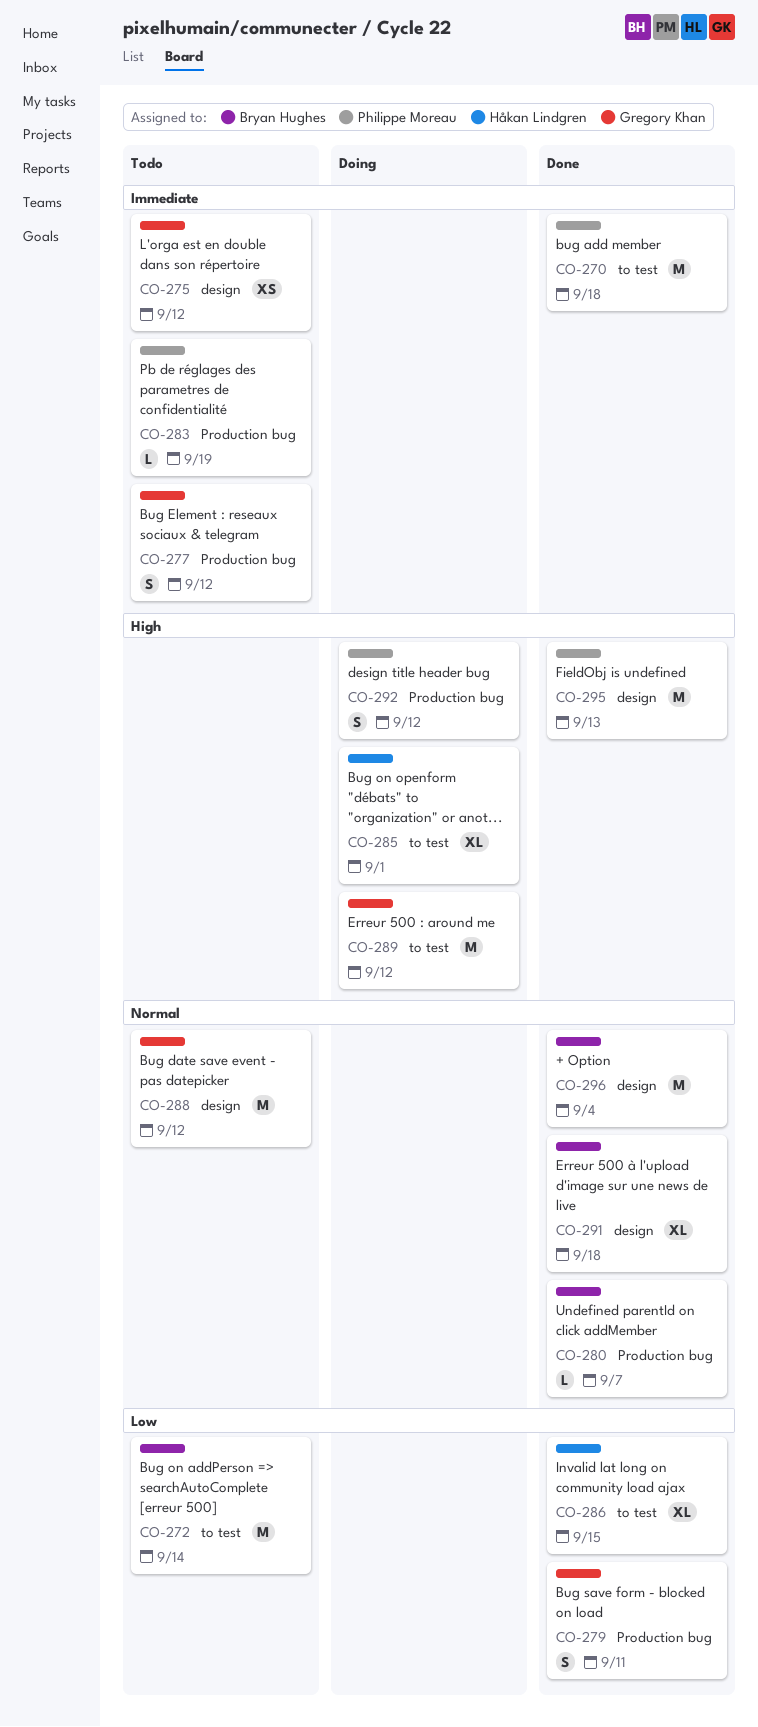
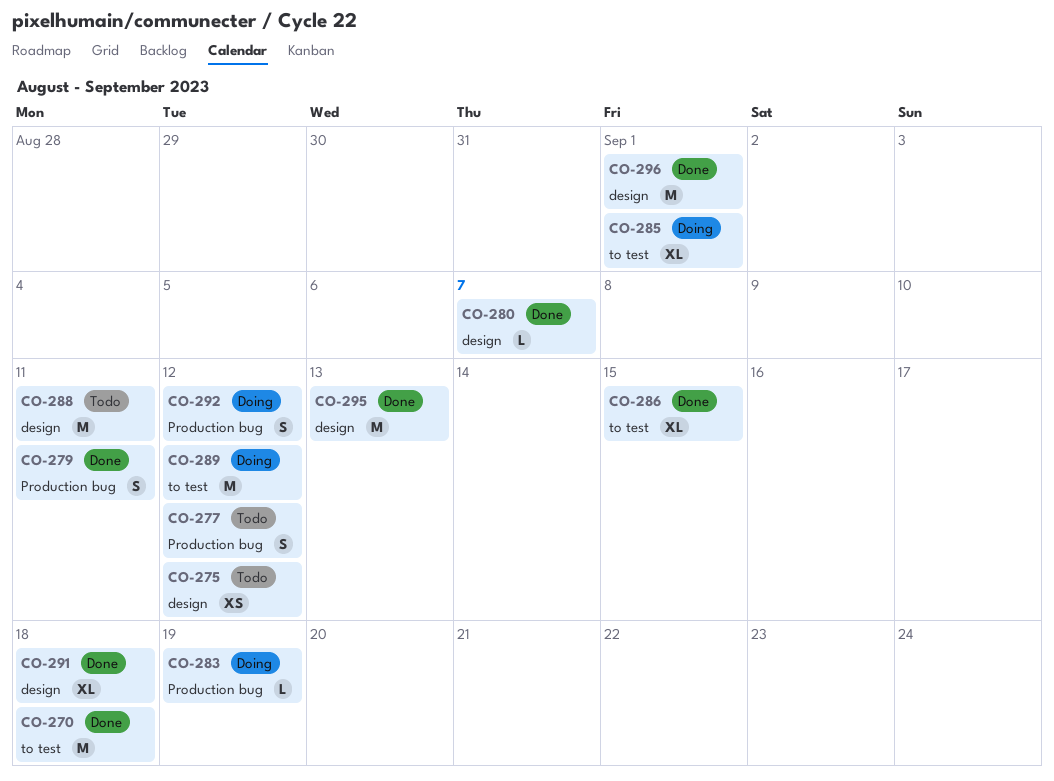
CO-272: present -> none
CO-280, label: Production bug -> design
CO-283, status: Todo -> Doing
CO-288, due: Sep 12 -> Sep 11
CO-296, due: Sep 4 -> Sep 1

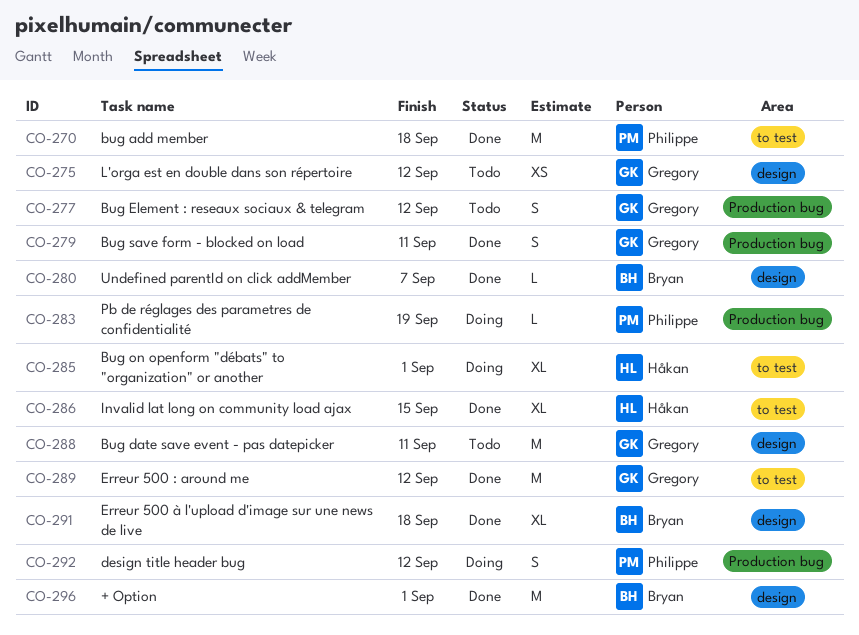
CO-289, status: Doing -> Done
CO-295: present -> none

